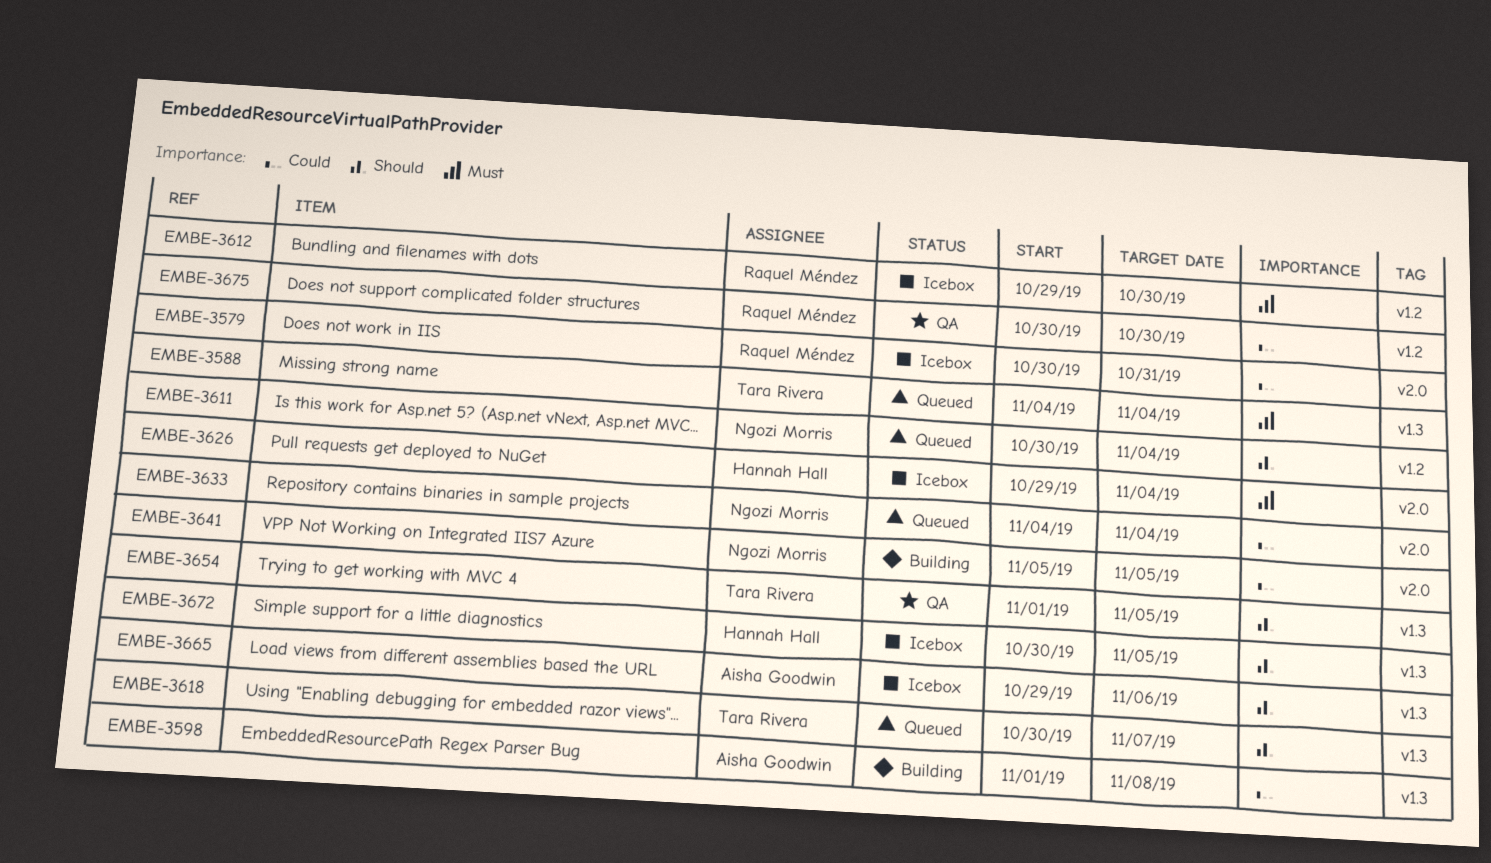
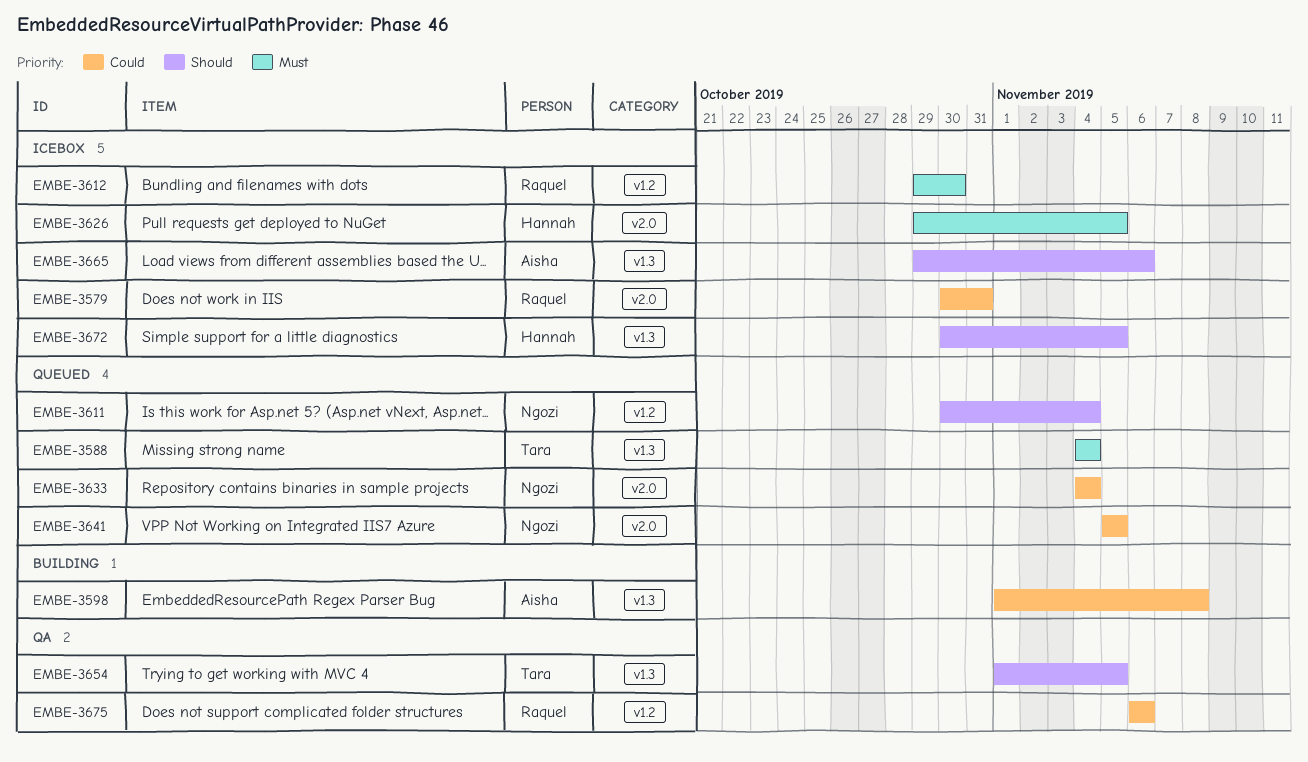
EMBE-3618: present -> none
EMBE-3626, due: Nov 4 -> Nov 5
EMBE-3641, status: Building -> Queued
EMBE-3675, start: Oct 30 -> Nov 6
EMBE-3675, due: Oct 30 -> Nov 6

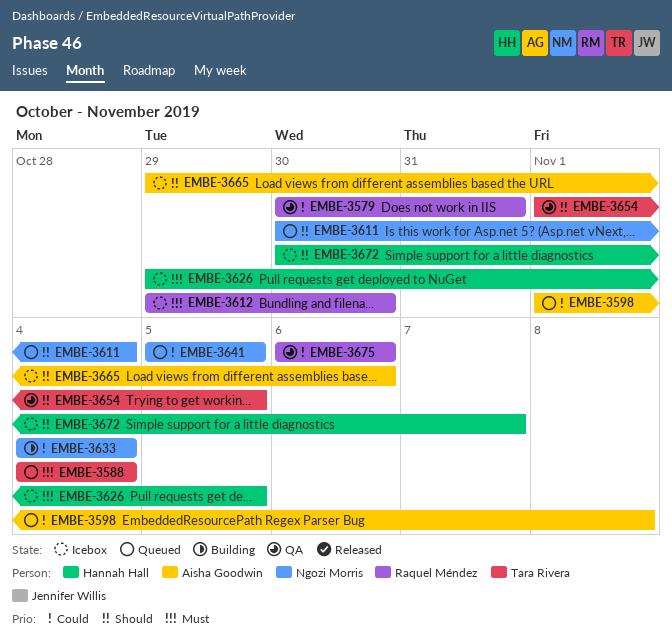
EMBE-3579, status: Icebox -> QA
EMBE-3598, status: Building -> Queued
EMBE-3633, status: Queued -> Building
EMBE-3672, due: Nov 5 -> Nov 7

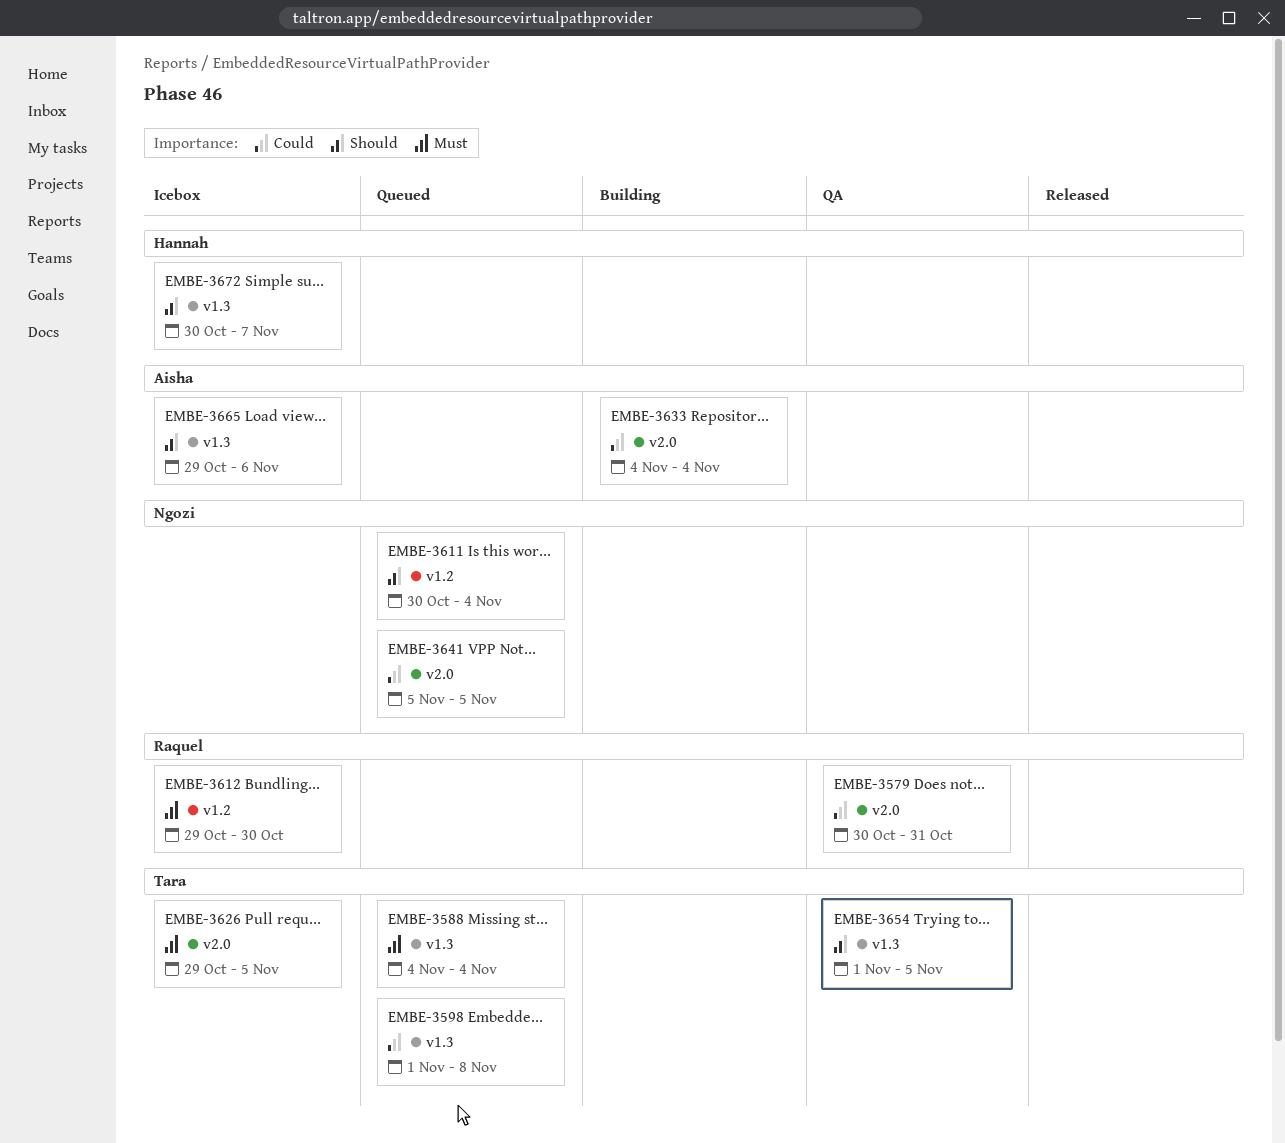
EMBE-3598, owner: Aisha Goodwin -> Tara Rivera
EMBE-3626, owner: Hannah Hall -> Tara Rivera
EMBE-3633, owner: Ngozi Morris -> Aisha Goodwin
EMBE-3675: present -> none

